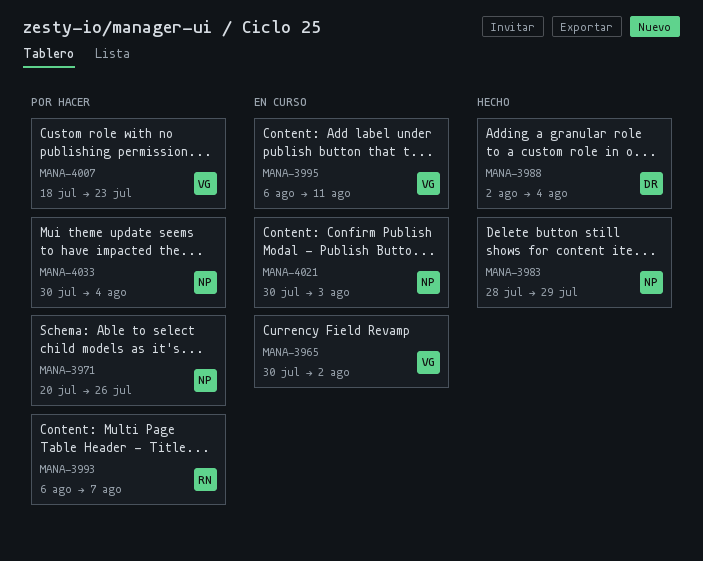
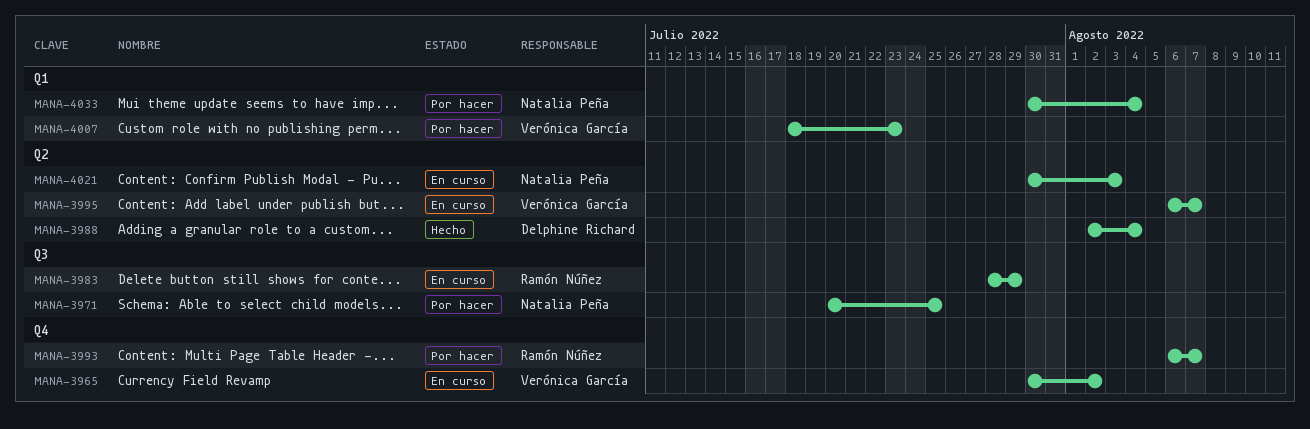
MANA-3971, due: Jul 26 -> Jul 25
MANA-3983, status: Hecho -> En curso
MANA-3983, owner: Natalia Peña -> Ramón Núñez
MANA-3995, due: Aug 11 -> Aug 7

